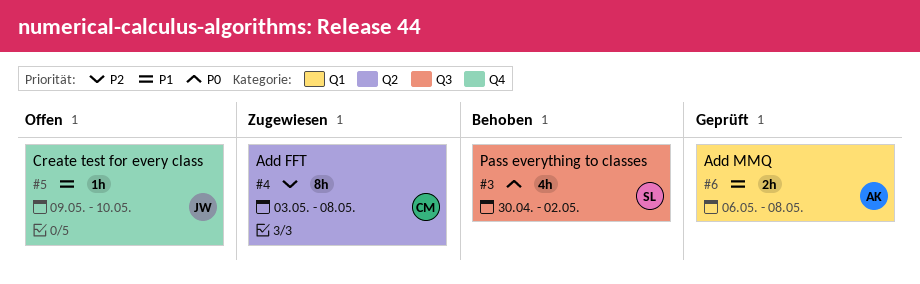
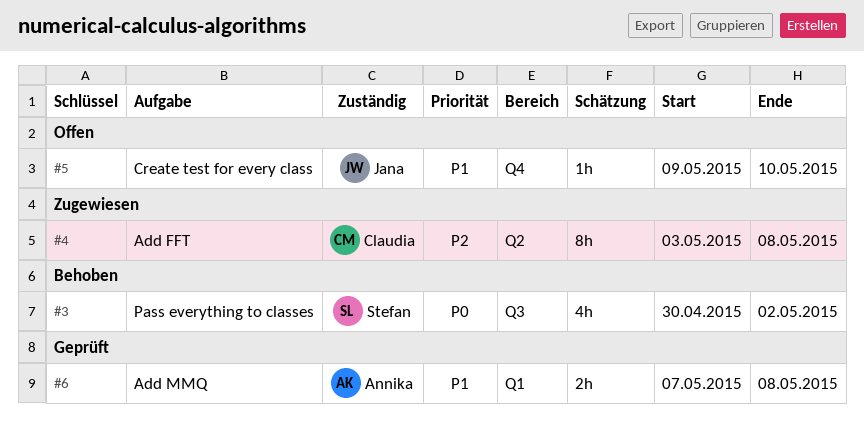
#6, start: May 6 -> May 7

